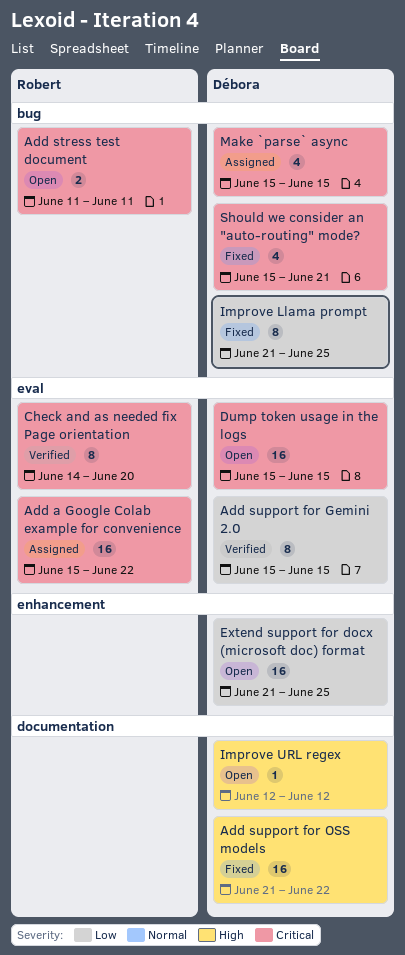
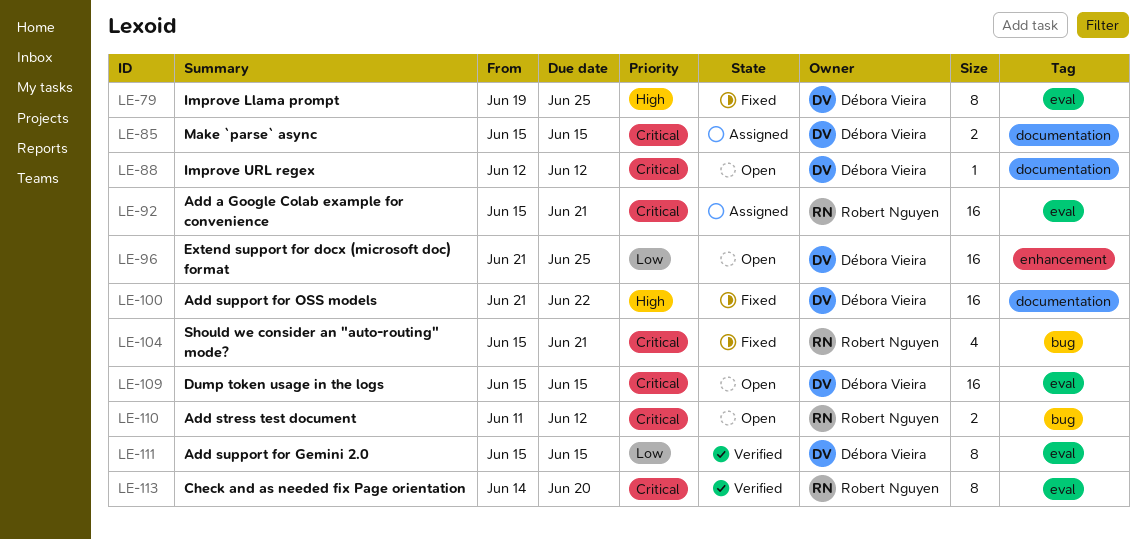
Add a Google Colab example for convenience, due: Jun 22 -> Jun 21
Add stress test document, due: Jun 11 -> Jun 12
Improve Llama prompt, priority: Low -> High
Improve Llama prompt, label: bug -> eval
Improve Llama prompt, start: Jun 21 -> Jun 19
Improve URL regex, priority: High -> Critical
Make `parse` async, label: bug -> documentation
Make `parse` async, estimate: 4 -> 2
Should we consider an "auto-routing" mode?, owner: Débora Vieira -> Robert Nguyen

